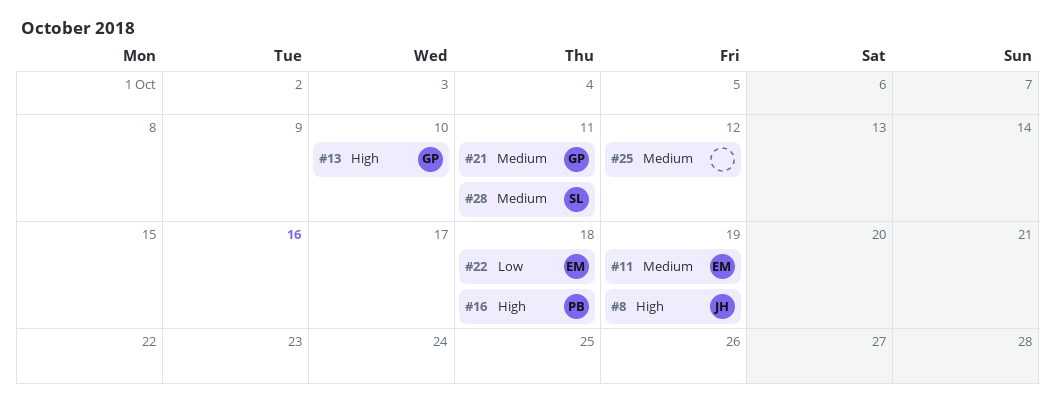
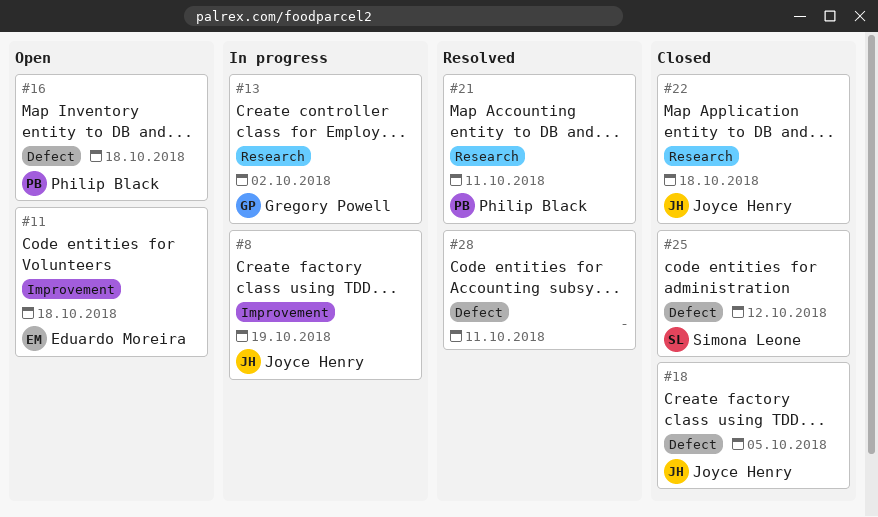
#11, due: Oct 19 -> Oct 18
#13, due: Oct 10 -> Oct 2
#18: none -> present
#21, owner: Gregory Powell -> Philip Black
#22, owner: Eduardo Moreira -> Joyce Henry
#25, owner: none -> Simona Leone
#28, owner: Simona Leone -> none

